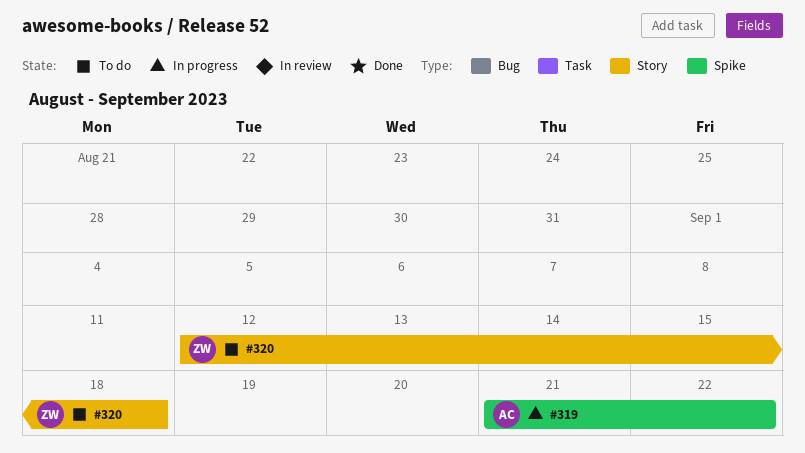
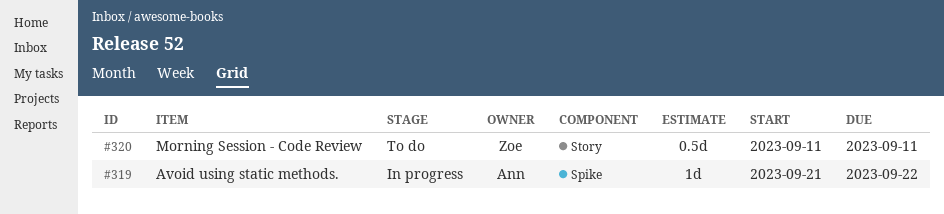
#320, start: Sep 12 -> Sep 11
#320, due: Sep 18 -> Sep 11

